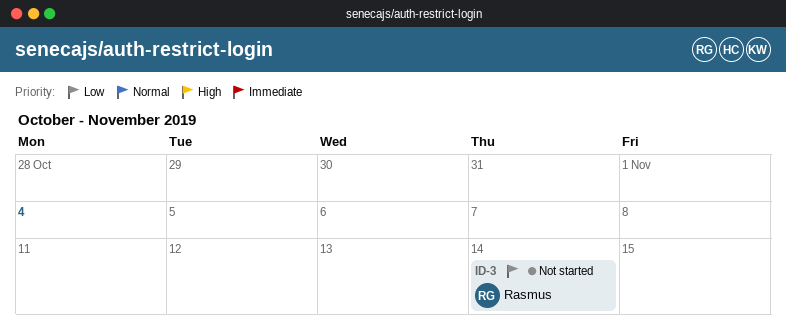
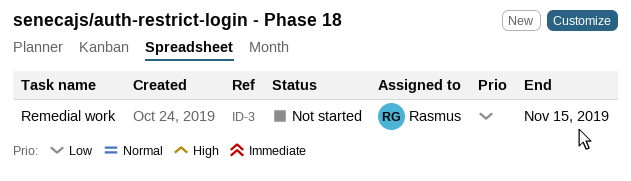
ID-3, due: Nov 14 -> Nov 15

